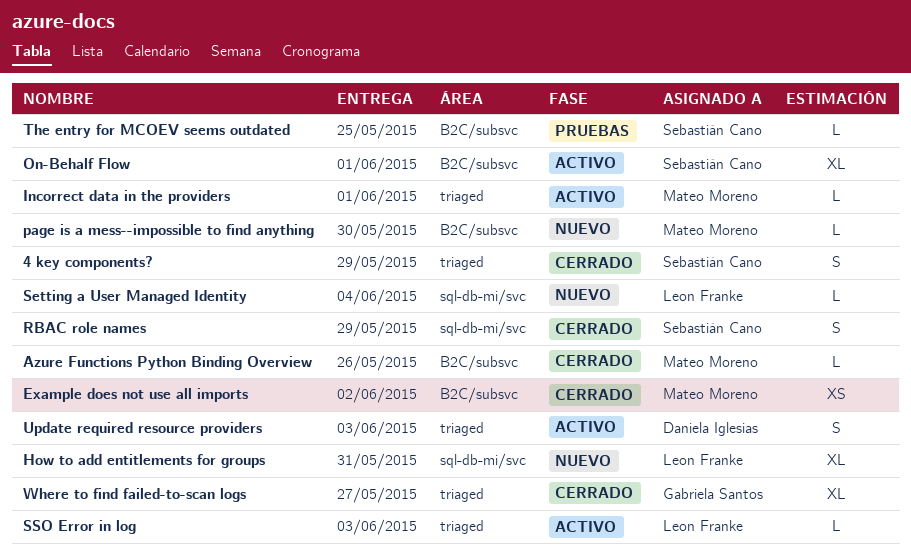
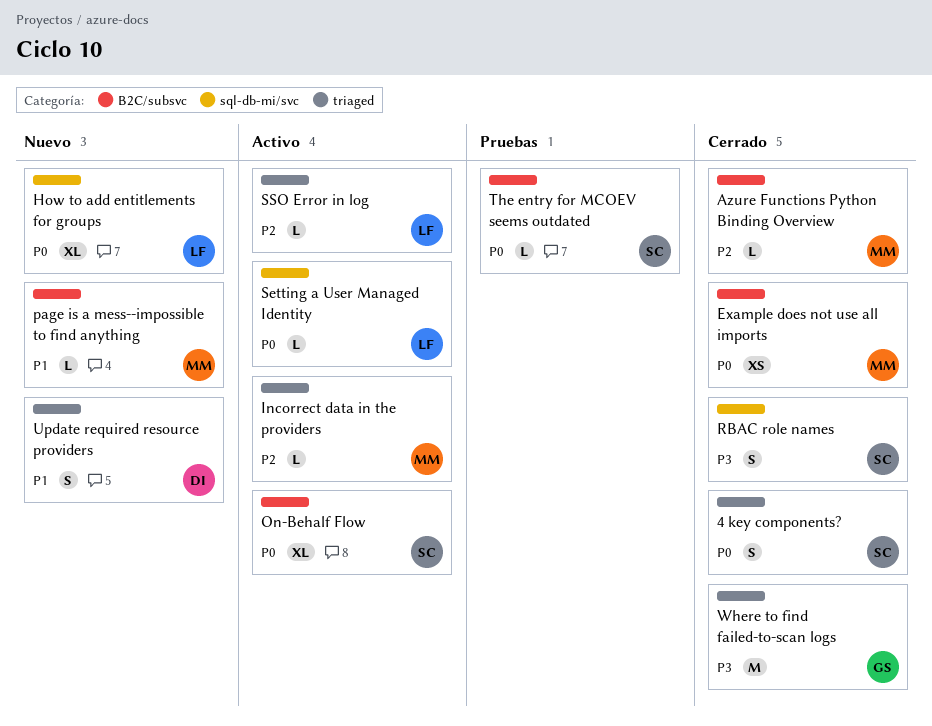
Setting a User Managed Identity, status: Nuevo -> Activo
Update required resource providers, status: Activo -> Nuevo
Where to find failed-to-scan logs, estimate: XL -> M

